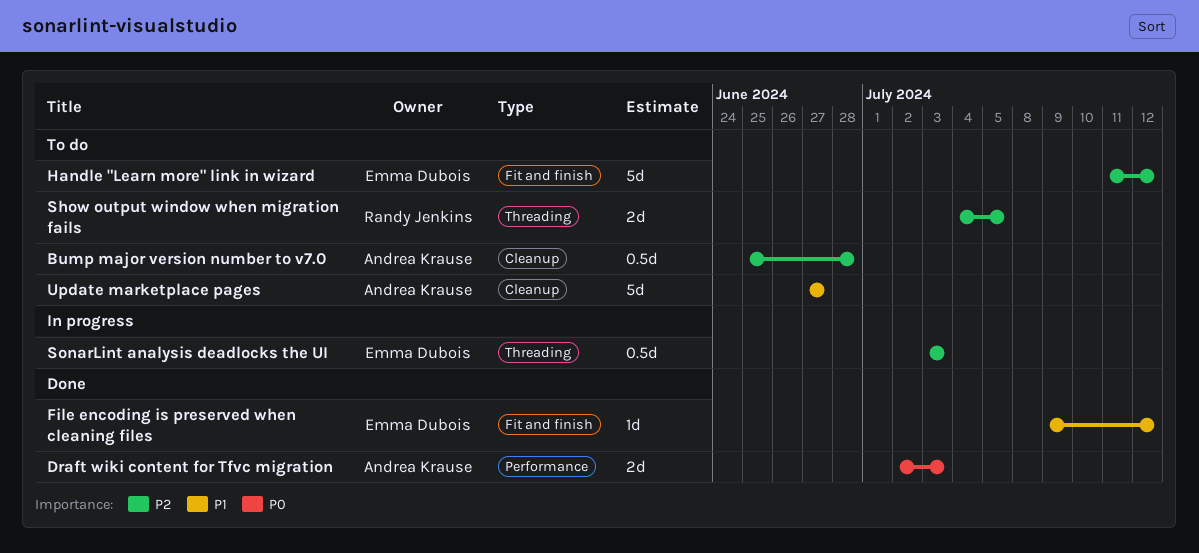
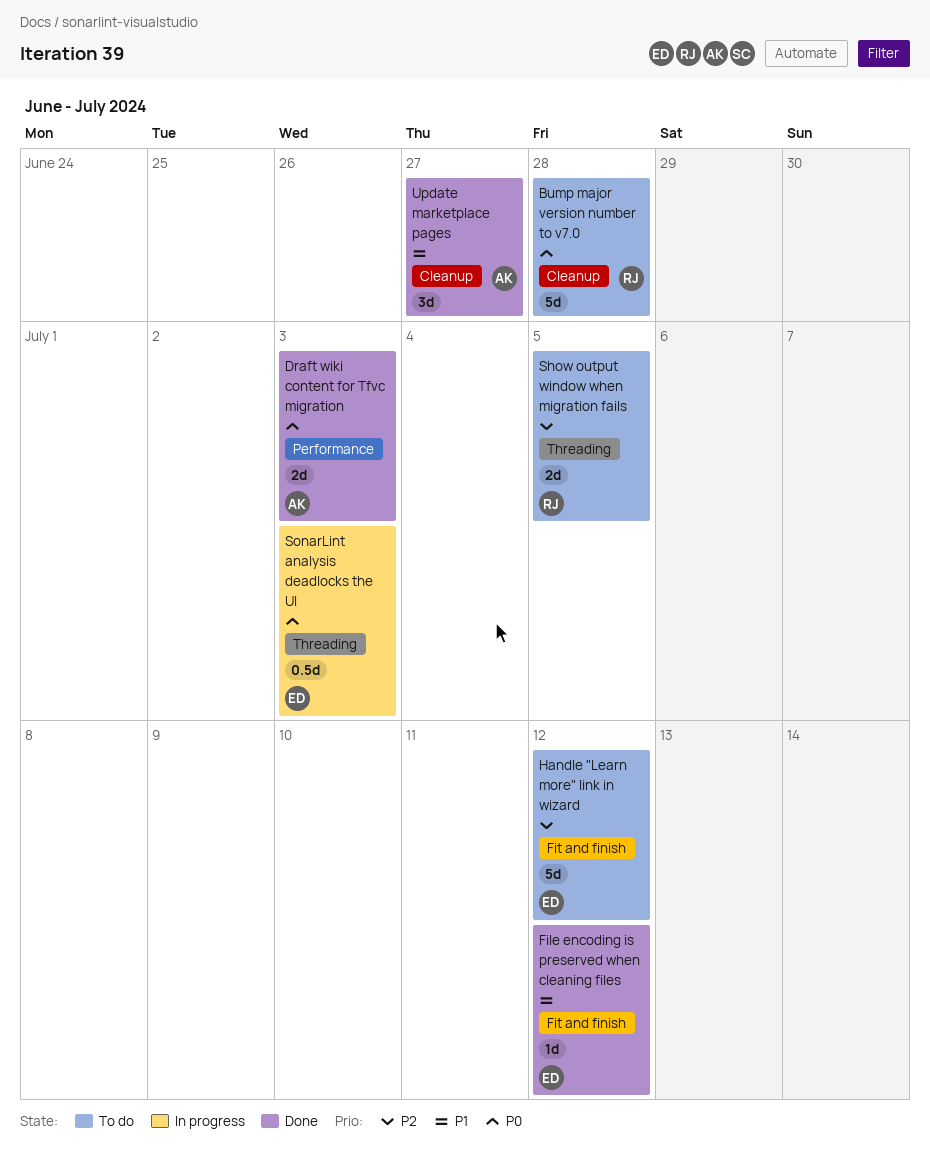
Bump major version number to v7.0, owner: Andrea Krause -> Randy Jenkins
Bump major version number to v7.0, priority: P2 -> P0
Bump major version number to v7.0, estimate: 0.5d -> 5d
SonarLint analysis deadlocks the UI, priority: P2 -> P0
Update marketplace pages, status: To do -> Done
Update marketplace pages, estimate: 5d -> 3d

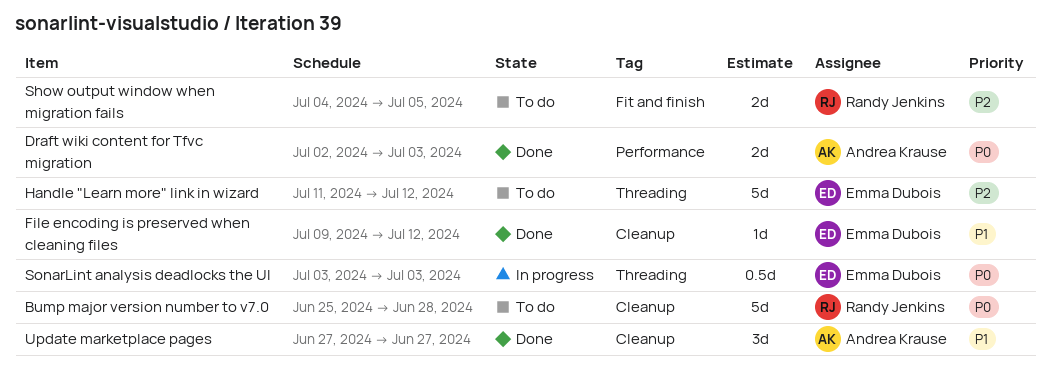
File encoding is preserved when cleaning files, label: Fit and finish -> Cleanup
Handle "Learn more" link in wizard, label: Fit and finish -> Threading
Show output window when migration fails, label: Threading -> Fit and finish

